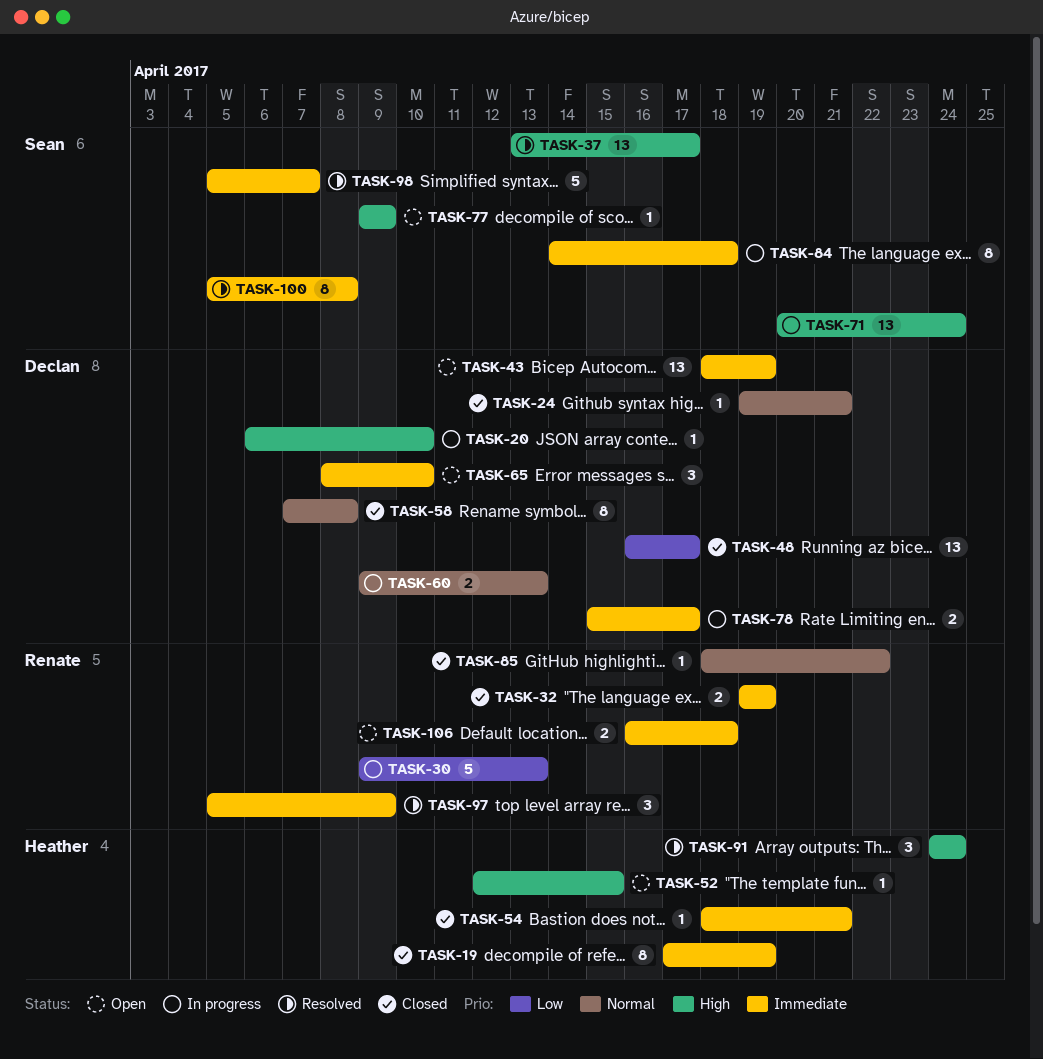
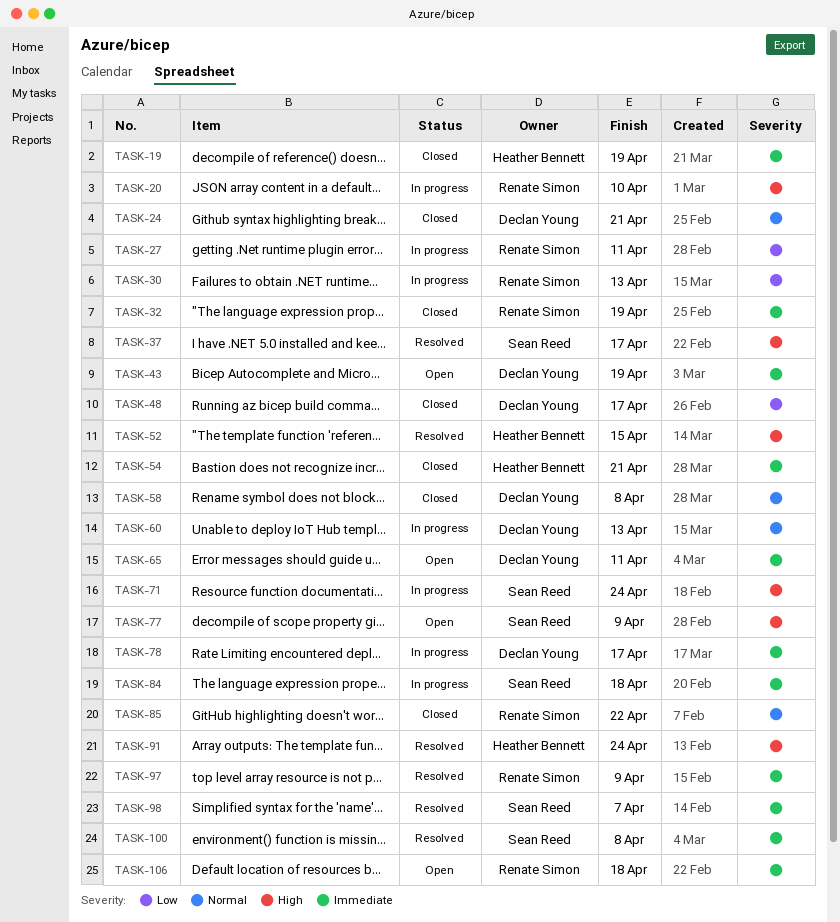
TASK-20, owner: Declan Young -> Renate Simon
TASK-27: none -> present
TASK-52, status: Open -> Resolved
TASK-65, due: Apr 10 -> Apr 11

